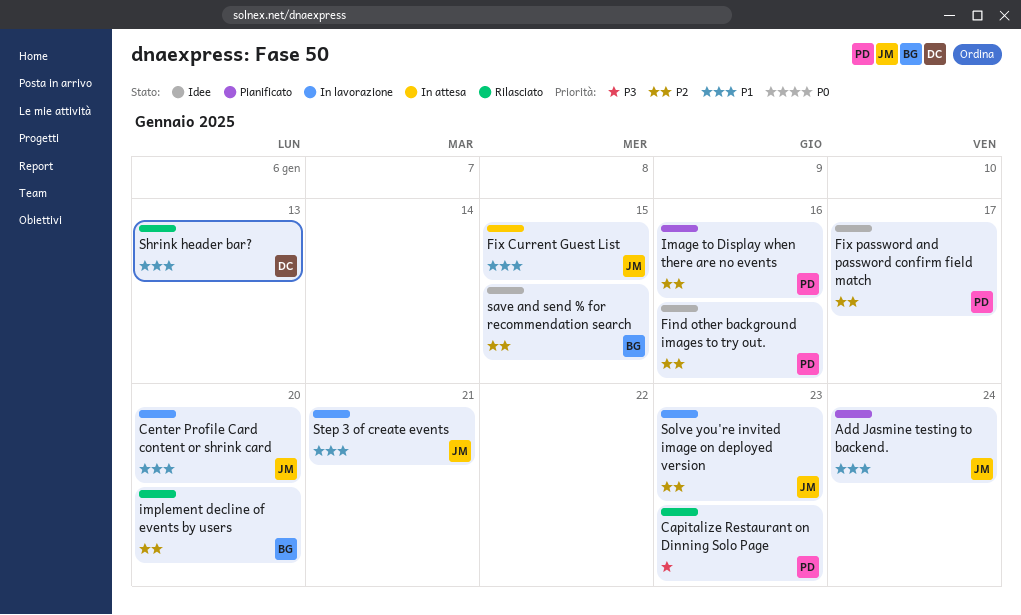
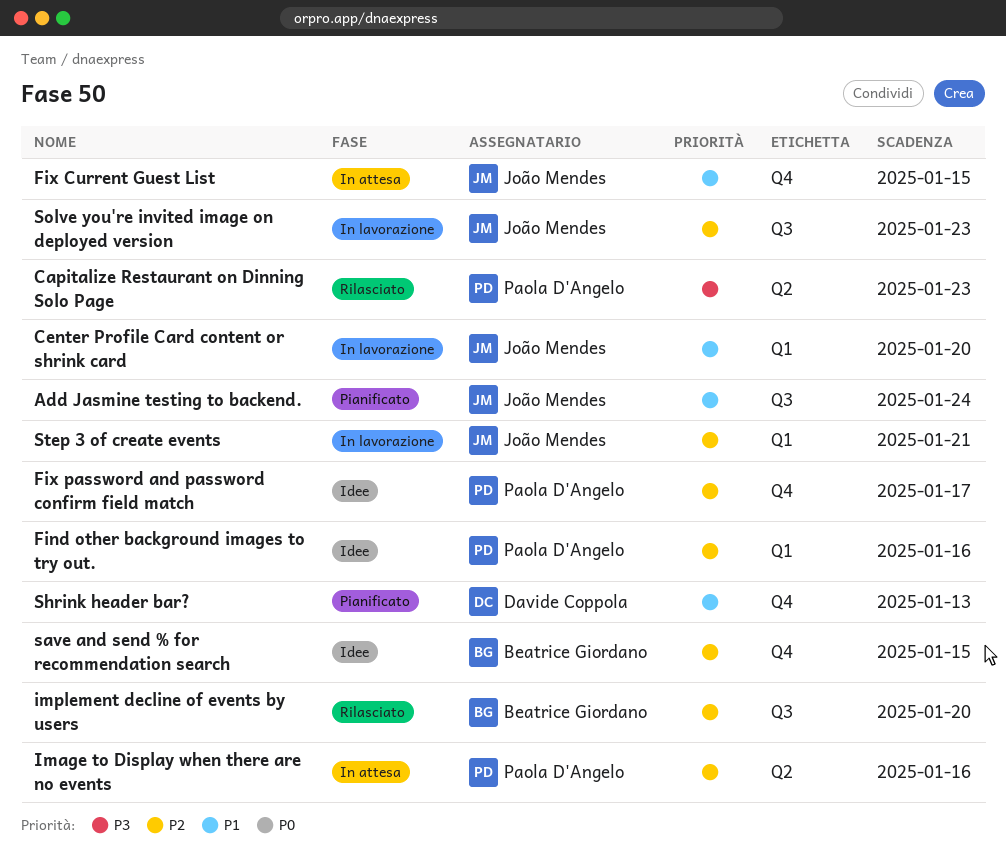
Image to Display when there are no events, status: Pianificato -> In attesa
Shrink header bar?, status: Rilasciato -> Pianificato
Step 3 of create events, priority: P1 -> P2

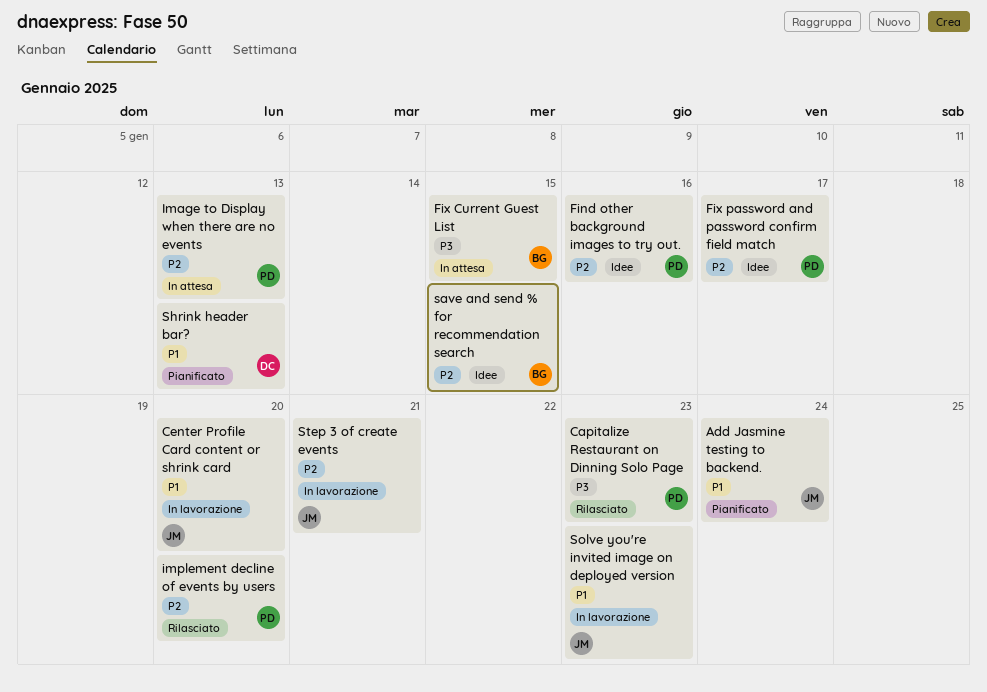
Fix Current Guest List, owner: João Mendes -> Beatrice Giordano
Fix Current Guest List, priority: P1 -> P3
Image to Display when there are no events, due: Jan 16 -> Jan 13
implement decline of events by users, owner: Beatrice Giordano -> Paola D'Angelo
Solve you're invited image on deployed version, priority: P2 -> P1

